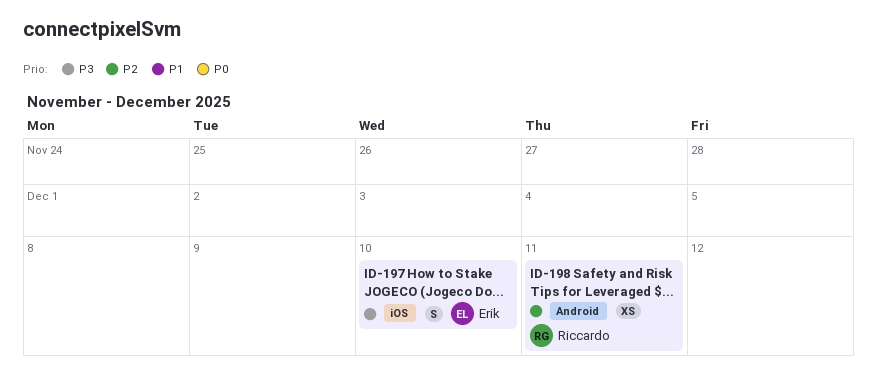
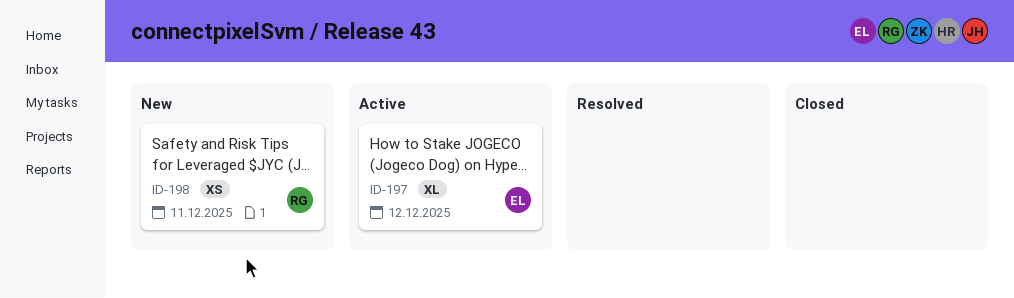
ID-197, estimate: S -> XL
ID-197, due: Dec 10 -> Dec 12

